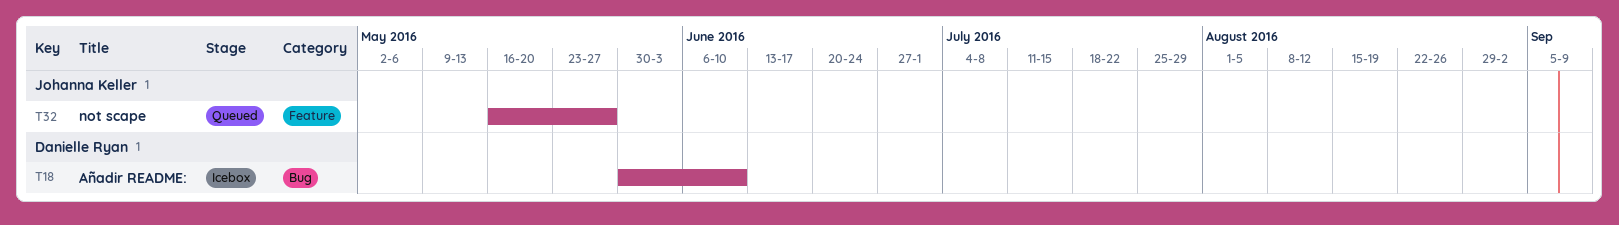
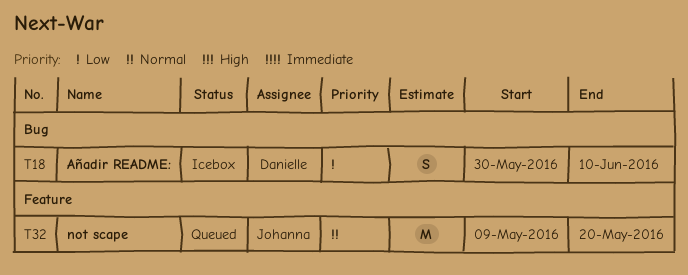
T32, start: May 16 -> May 9
T32, due: May 27 -> May 20

